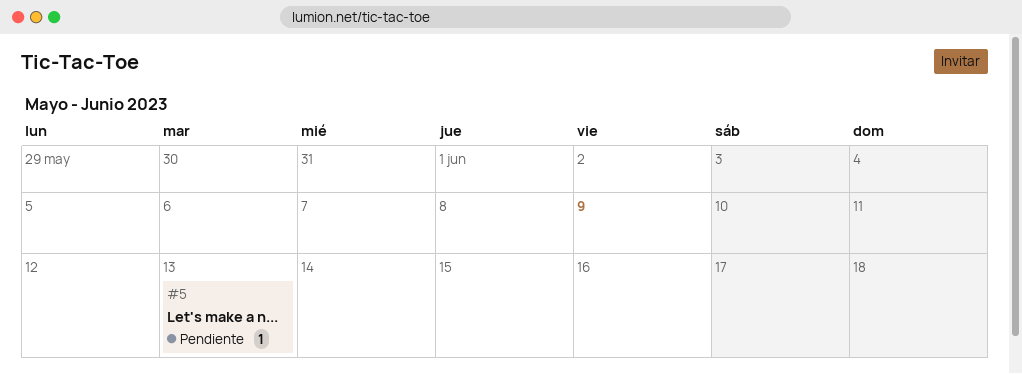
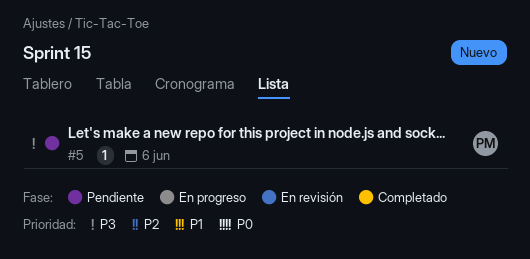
#5, due: Jun 13 -> Jun 6

